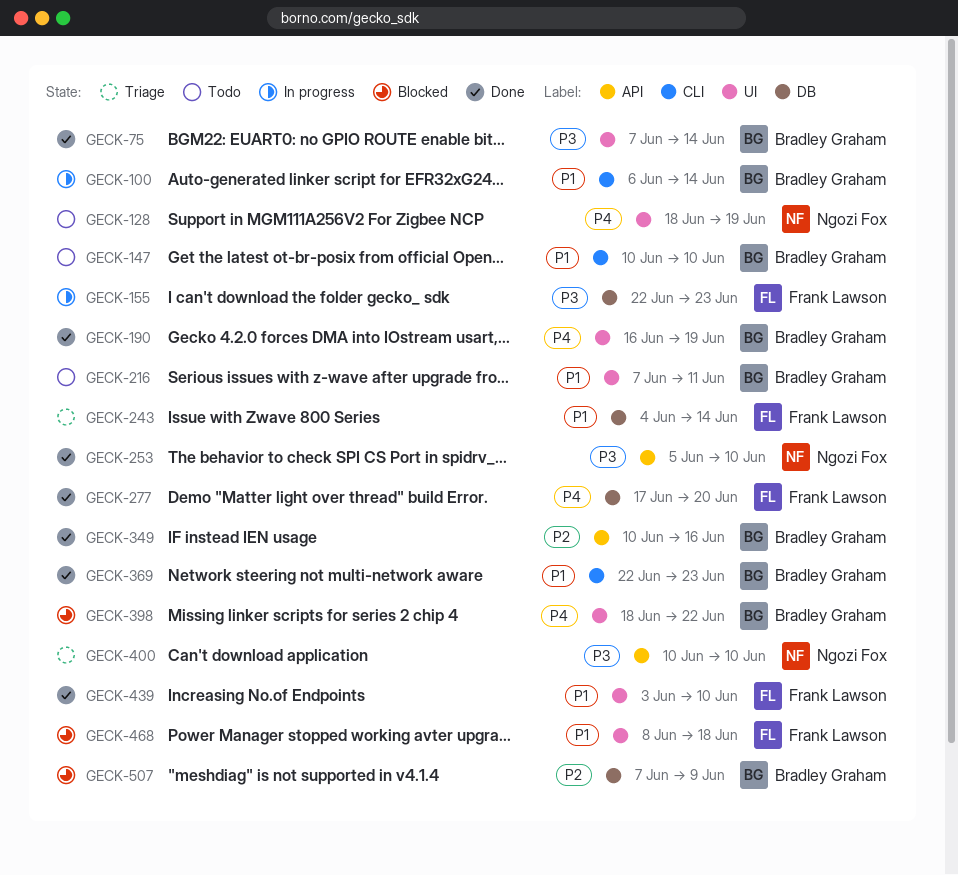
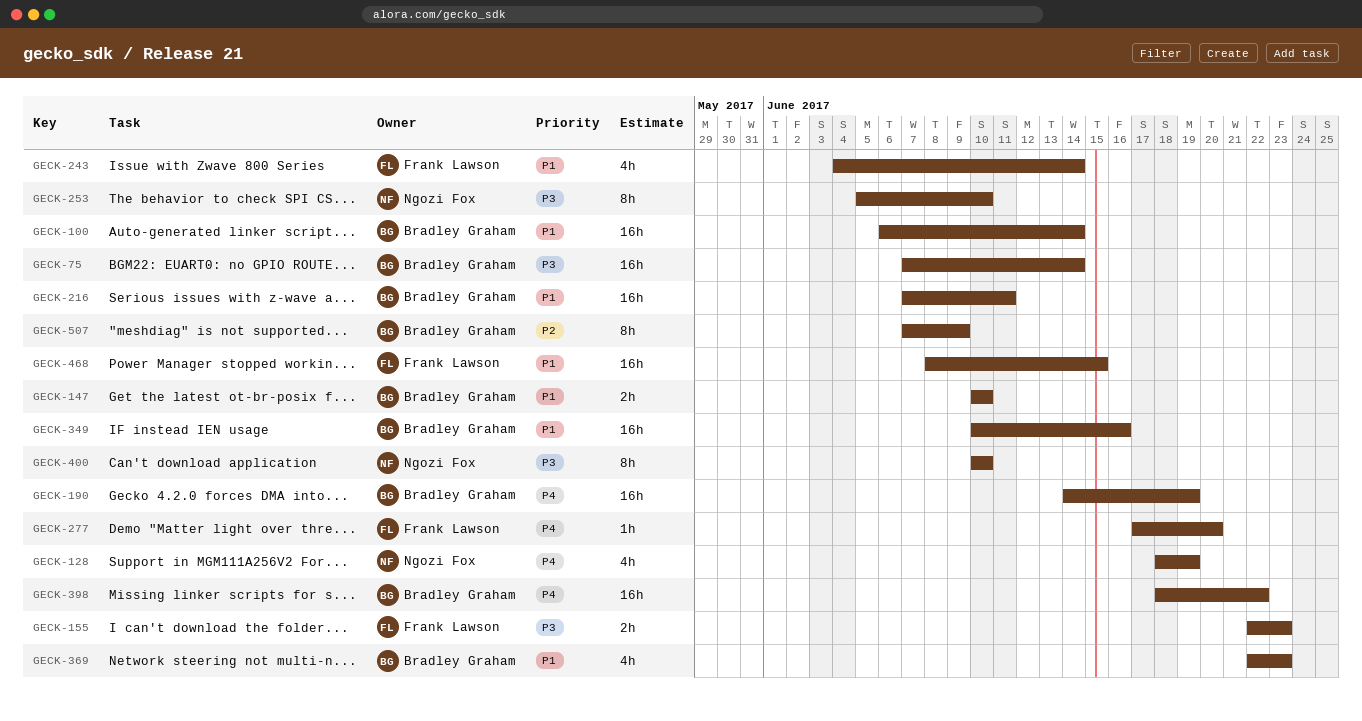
GECK-190, start: Jun 16 -> Jun 14
GECK-349, priority: P2 -> P1
GECK-439: present -> none
GECK-468, due: Jun 18 -> Jun 15

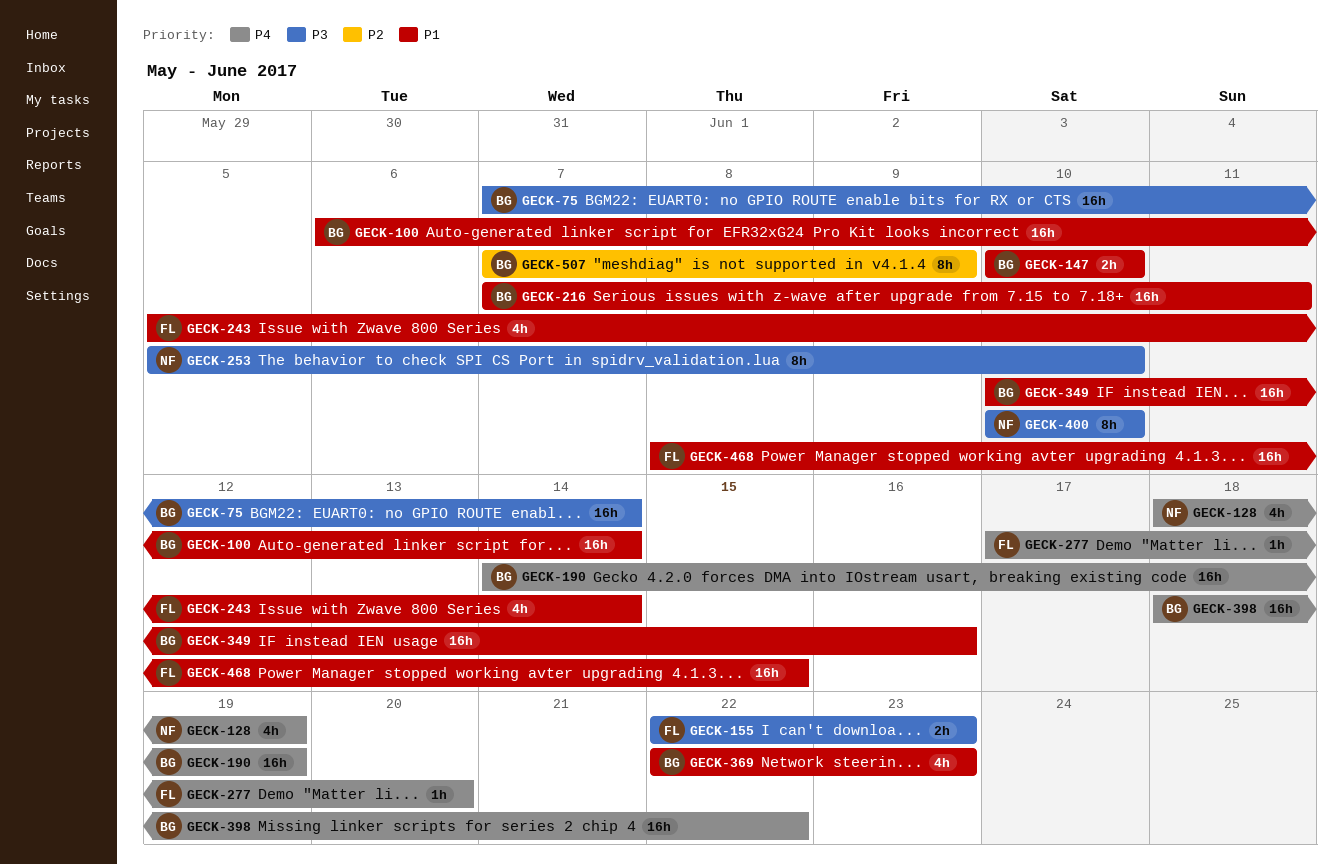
GECK-243, start: Jun 4 -> Jun 5

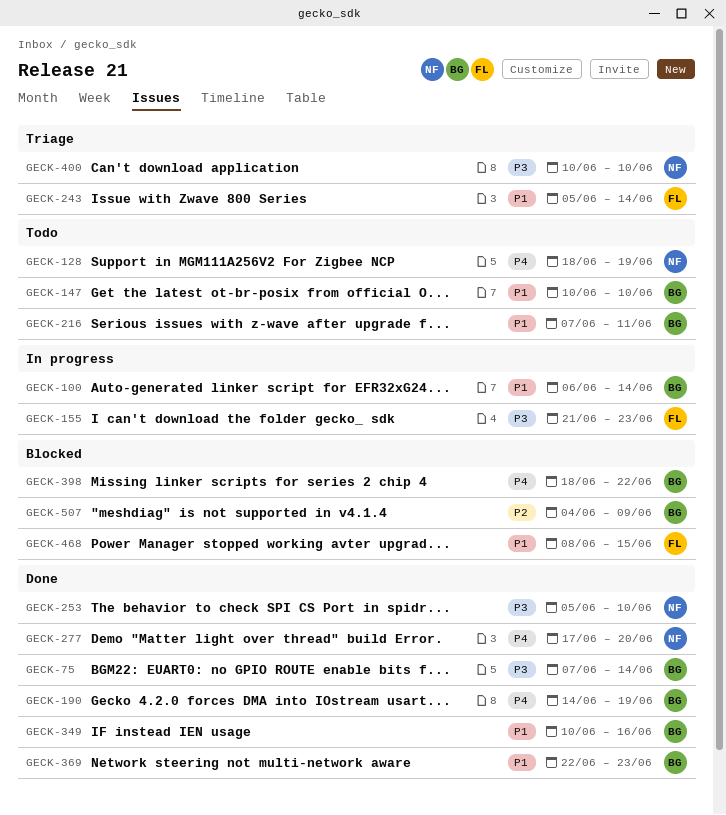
GECK-155, start: Jun 22 -> Jun 21
GECK-277, owner: FL -> NF
GECK-507, start: Jun 7 -> Jun 4

